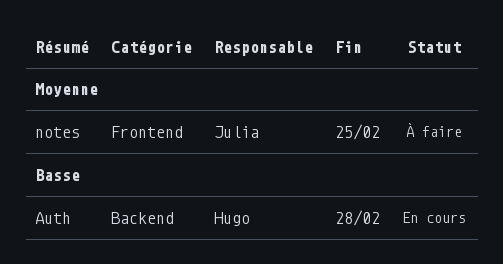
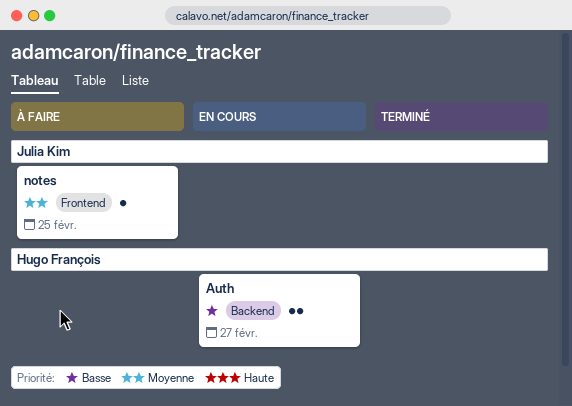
Auth, due: Feb 28 -> Feb 27

